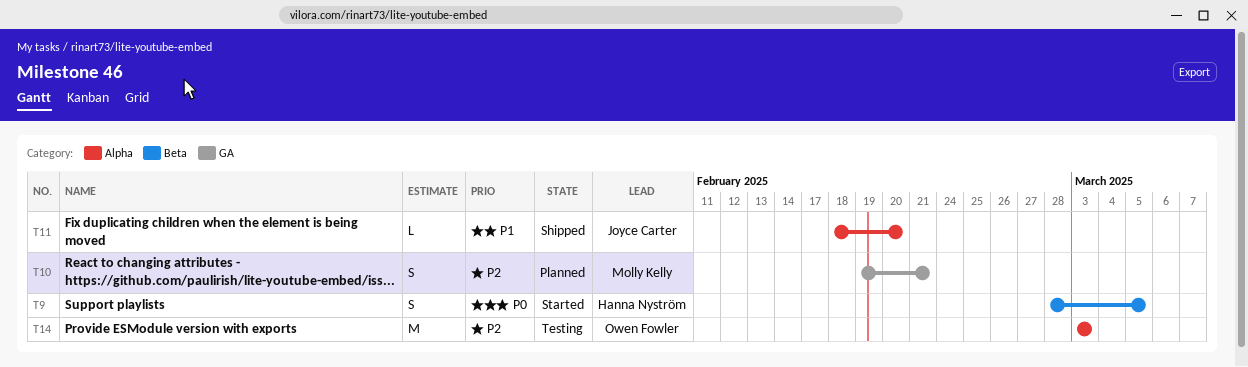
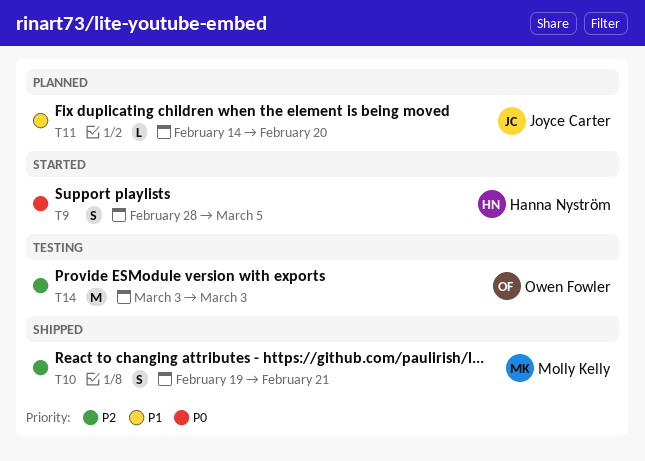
T10, status: Planned -> Shipped
T11, status: Shipped -> Planned
T11, start: Feb 18 -> Feb 14

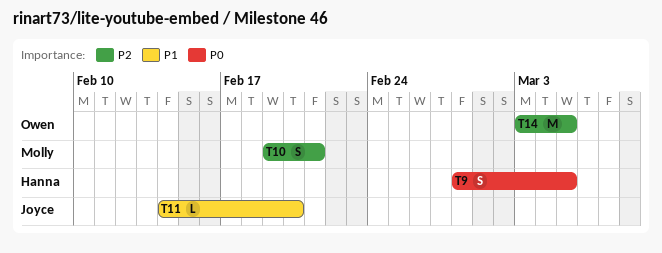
T14, due: Mar 3 -> Mar 5

